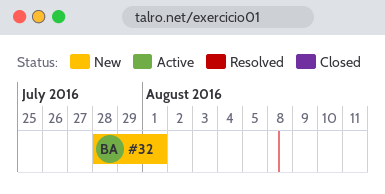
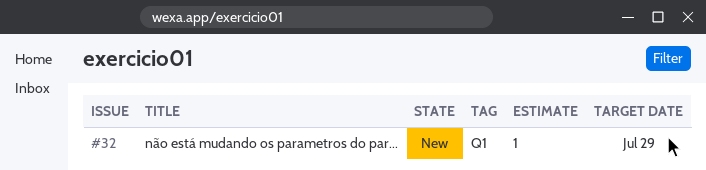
#32, due: Aug 1 -> Jul 29

